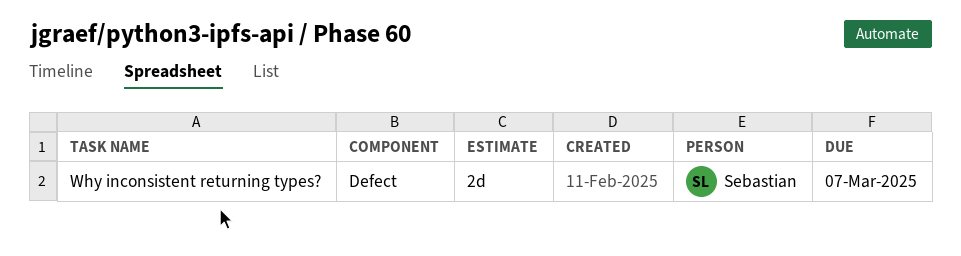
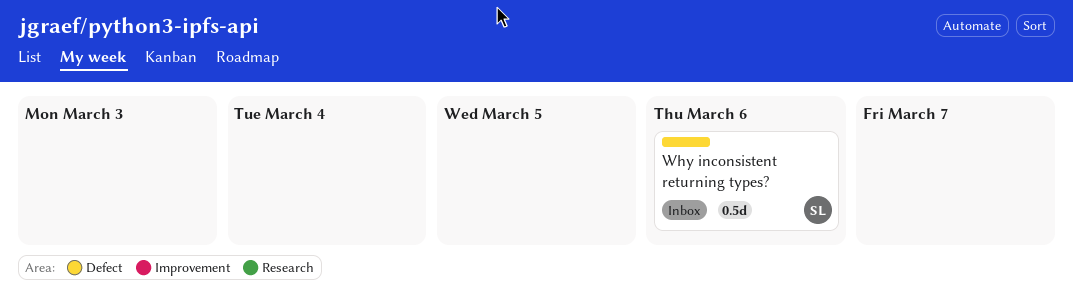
Why inconsistent returning types?, estimate: 2d -> 0.5d
Why inconsistent returning types?, due: Mar 7 -> Mar 6

